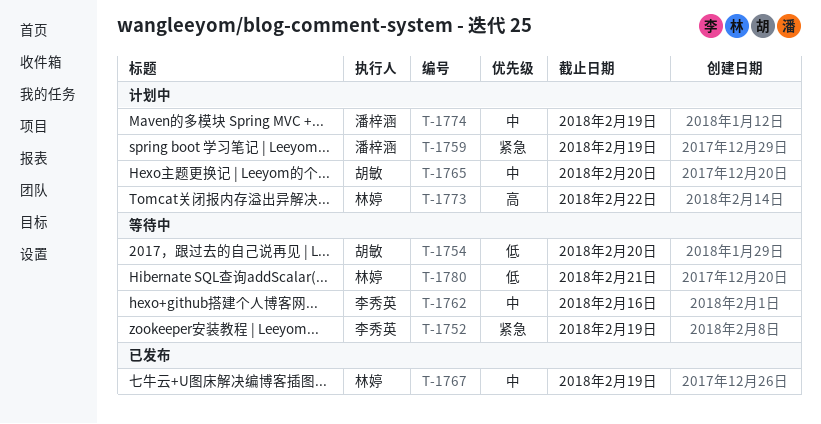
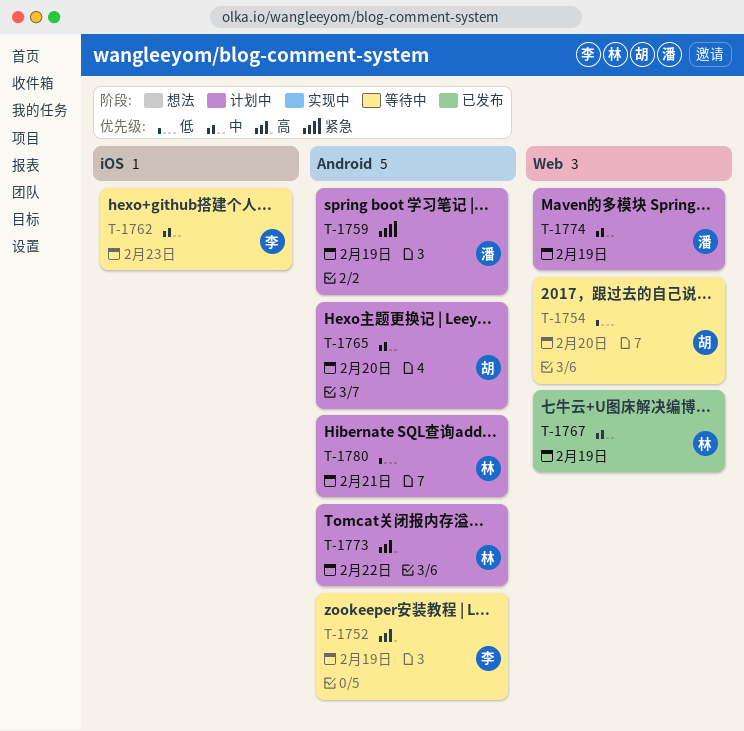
T-1752, priority: 紧急 -> 高
T-1762, due: Feb 16 -> Feb 23
T-1780, status: 等待中 -> 计划中

